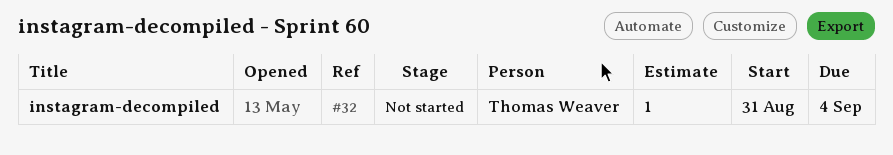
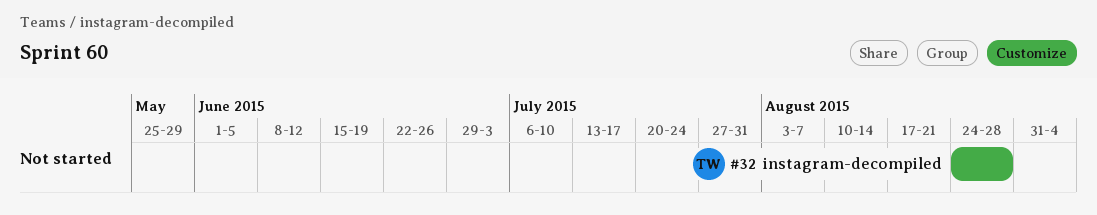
#32, start: Aug 31 -> Aug 24
#32, due: Sep 4 -> Aug 28

